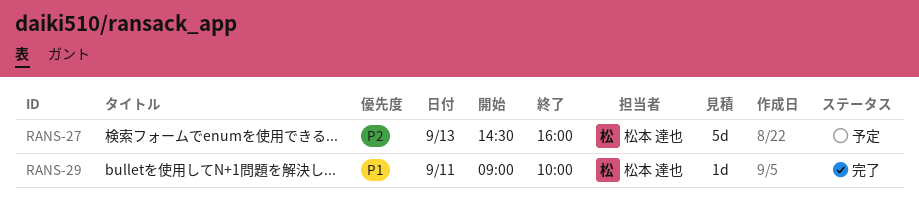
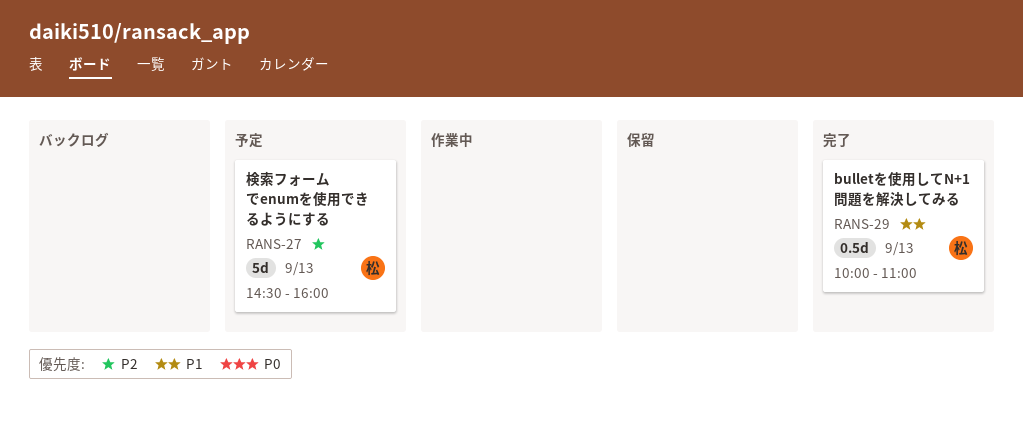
RANS-29, estimate: 1d -> 0.5d
RANS-29, day: Sep 11 -> Sep 13
RANS-29, begins: 09:00 -> 10:00
RANS-29, ends: 10:00 -> 11:00

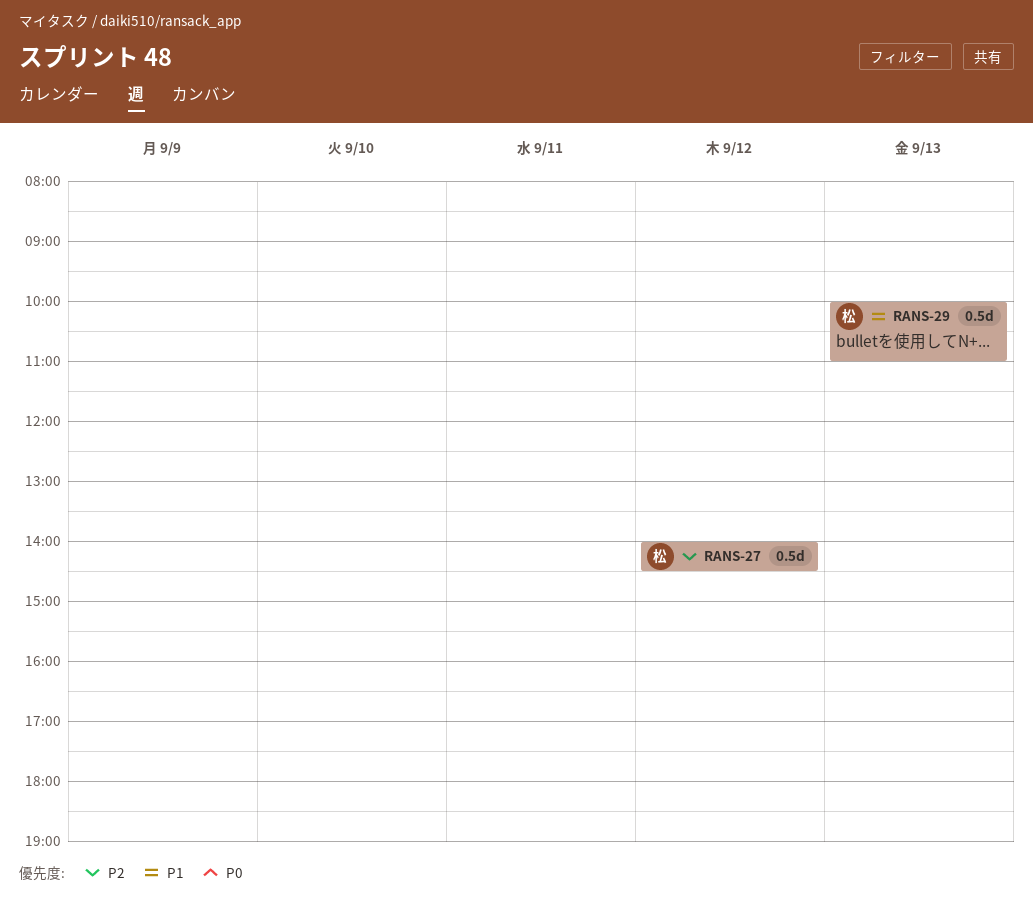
RANS-27, estimate: 5d -> 0.5d
RANS-27, day: Sep 13 -> Sep 12
RANS-27, begins: 14:30 -> 14:00
RANS-27, ends: 16:00 -> 14:30

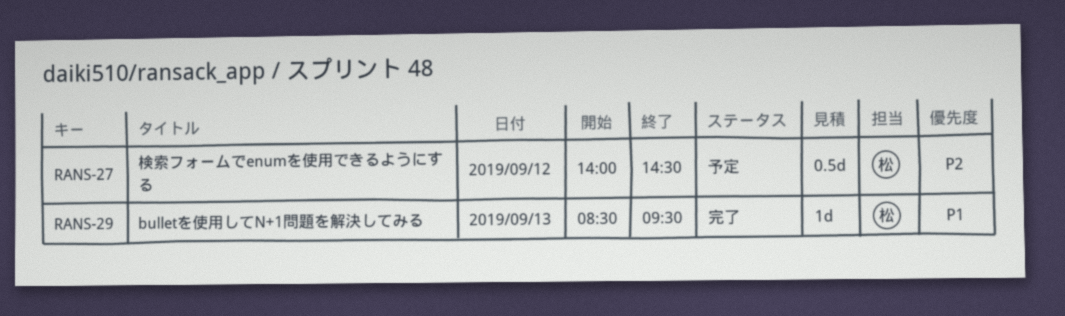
RANS-29, estimate: 0.5d -> 1d
RANS-29, begins: 10:00 -> 08:30
RANS-29, ends: 11:00 -> 09:30

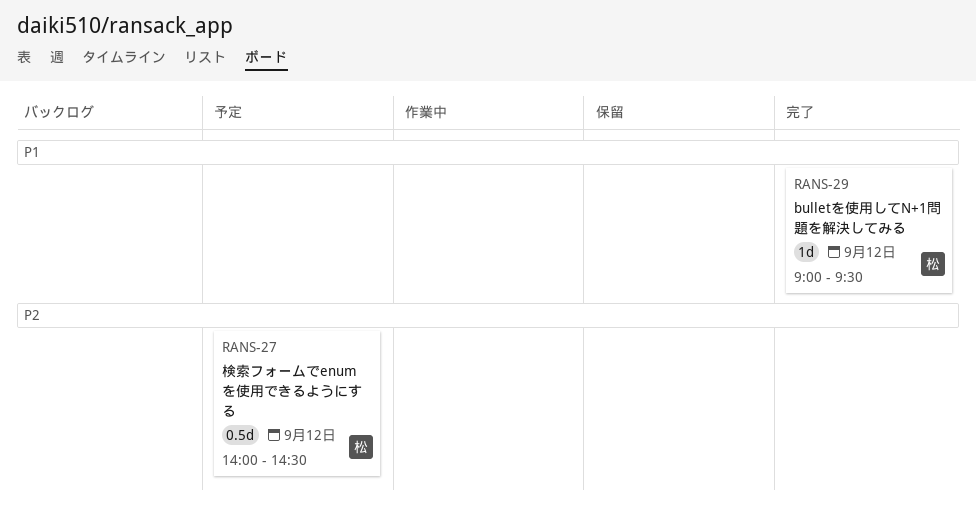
RANS-29, day: Sep 13 -> Sep 12
RANS-29, begins: 08:30 -> 09:00

